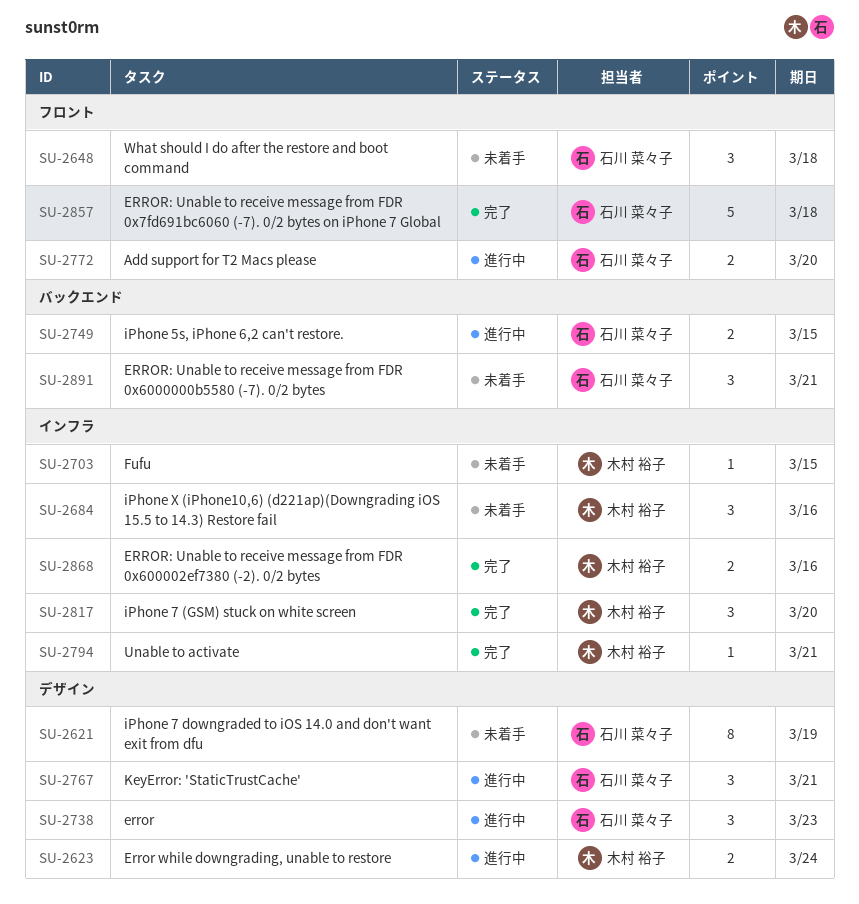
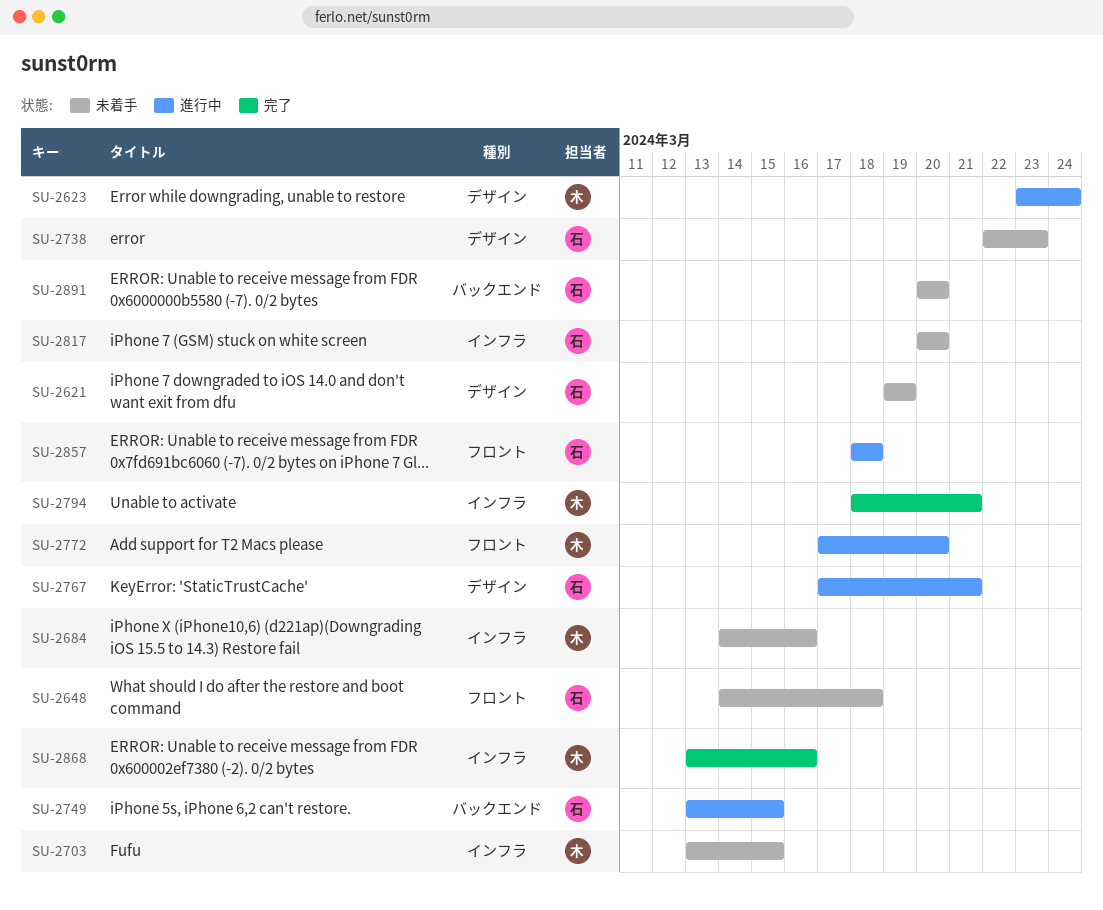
SU-2738, status: 進行中 -> 未着手
SU-2772, owner: 石川 菜々子 -> 木村 裕子
SU-2817, status: 完了 -> 未着手
SU-2817, owner: 木村 裕子 -> 石川 菜々子
SU-2857, status: 完了 -> 進行中
SU-2891, due: Mar 21 -> Mar 20

